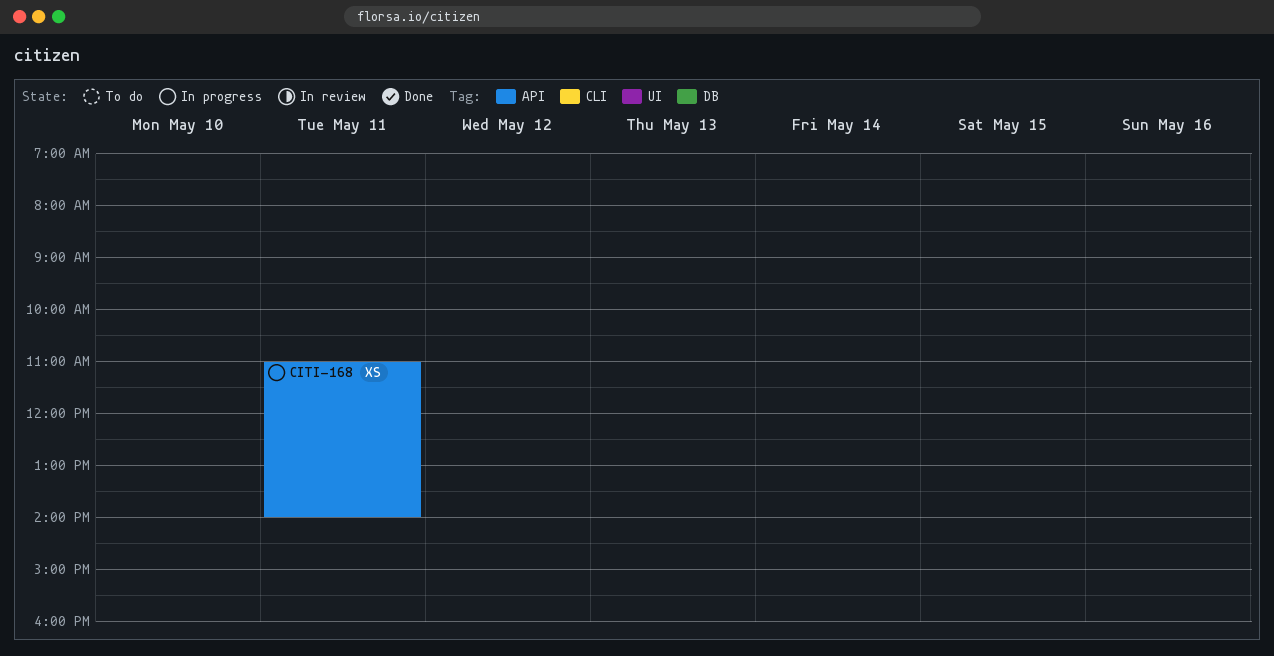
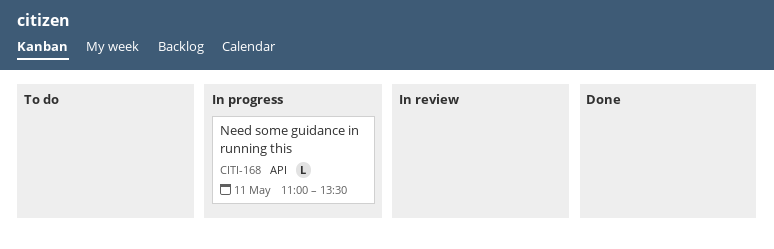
CITI-168, estimate: XS -> L
CITI-168, ends: 14:00 -> 13:30

